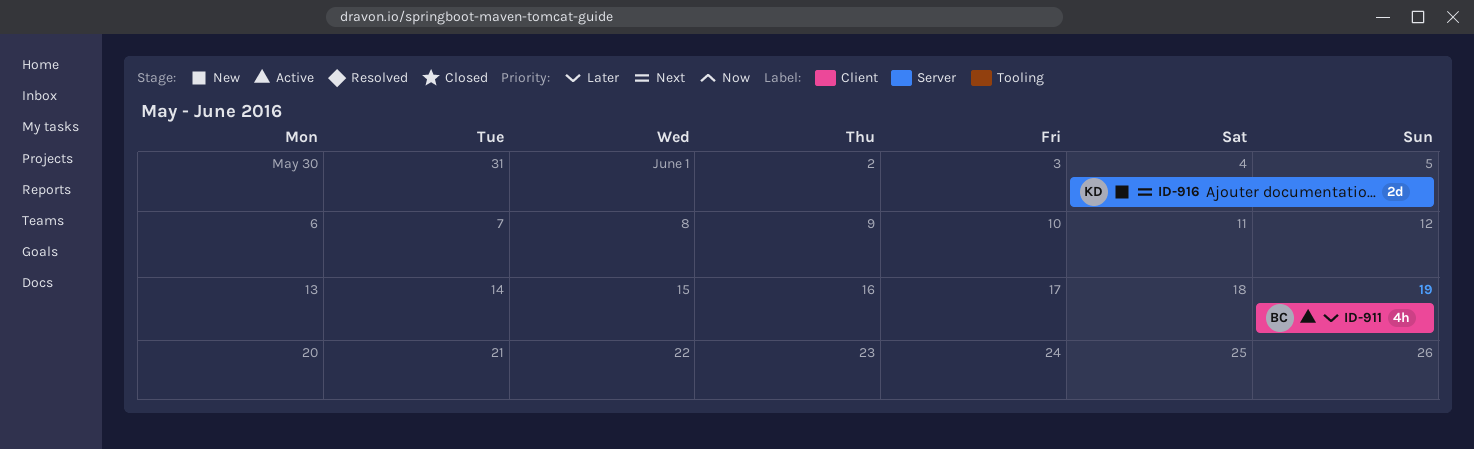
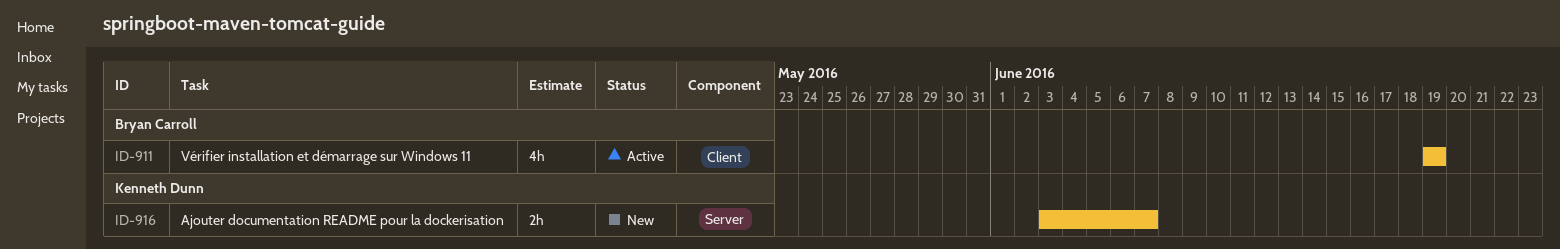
ID-916, estimate: 2d -> 2h
ID-916, start: Jun 4 -> Jun 3
ID-916, due: Jun 5 -> Jun 7

